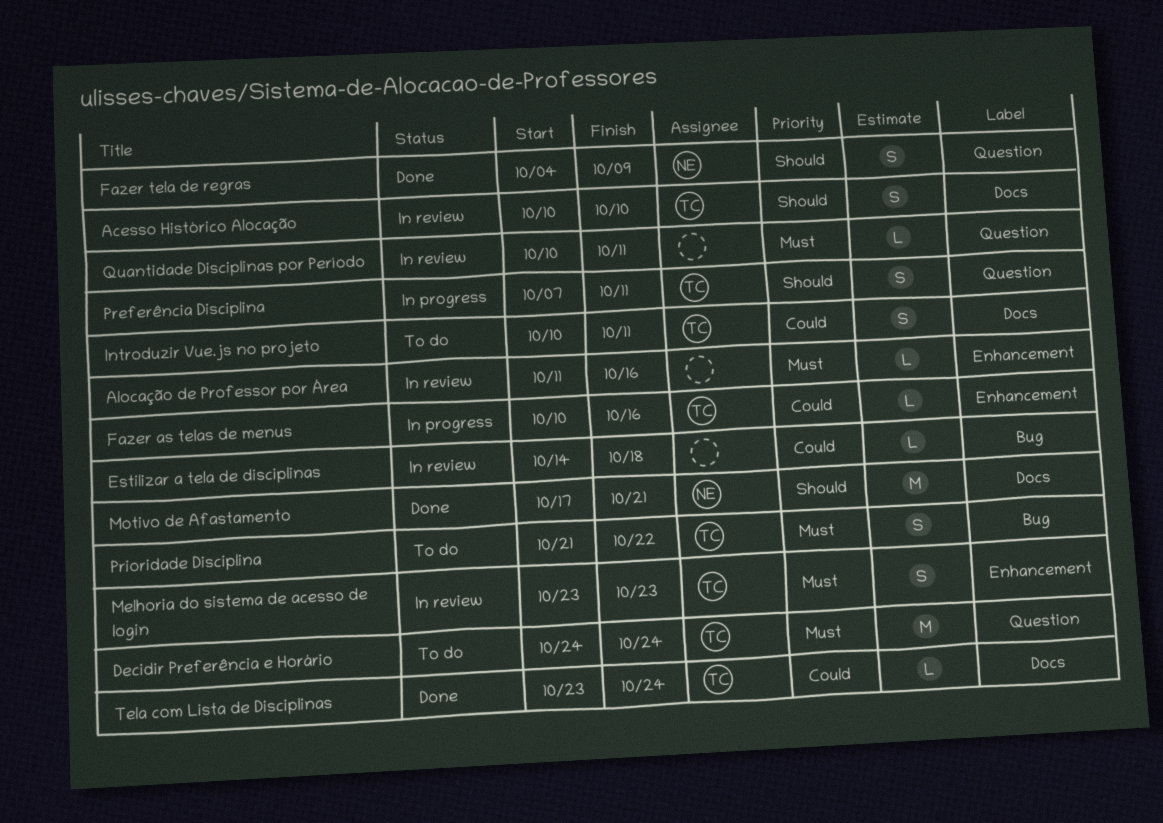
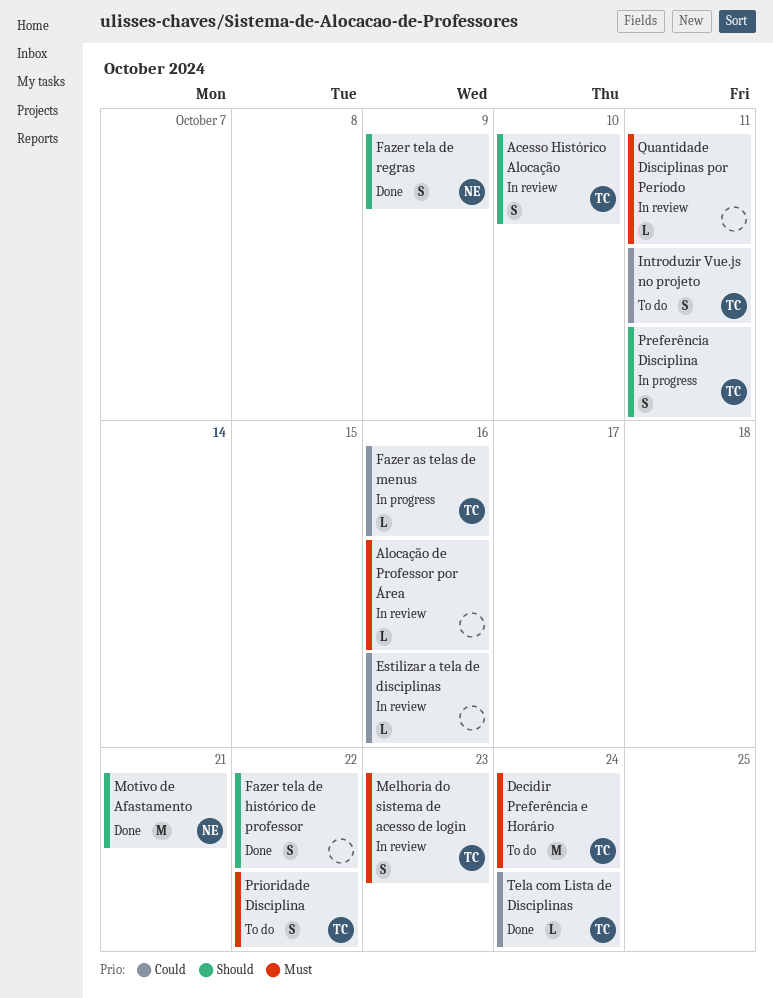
Estilizar a tela de disciplinas, due: Oct 18 -> Oct 16
Fazer tela de histórico de professor: none -> present

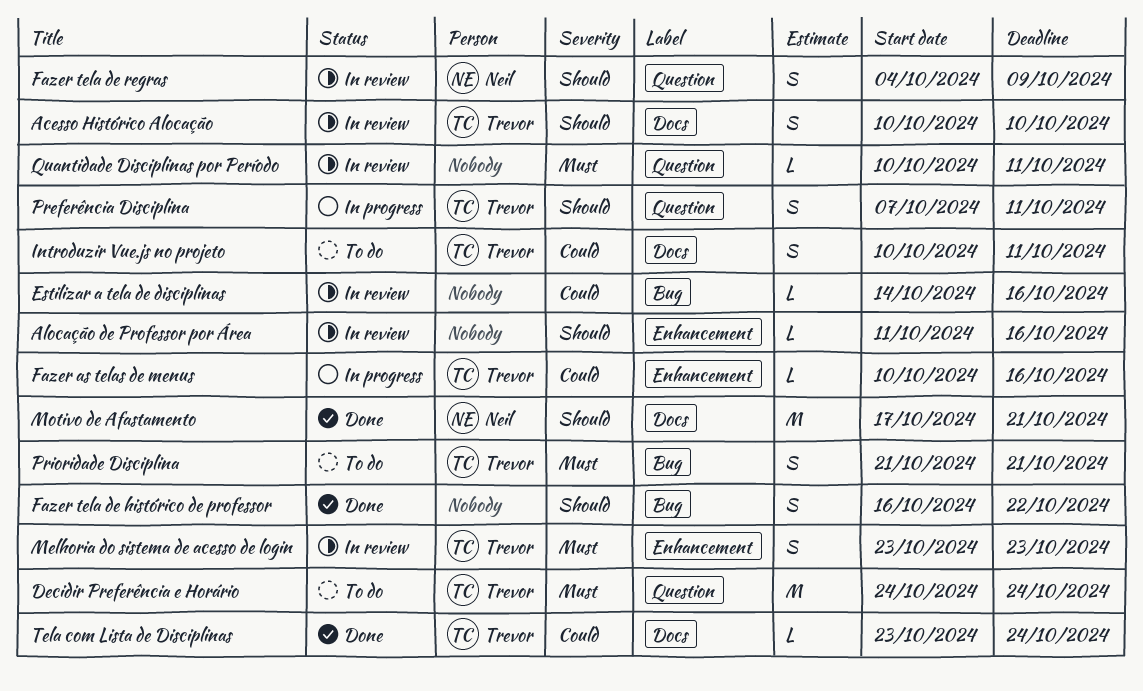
Alocação de Professor por Área, priority: Must -> Should
Fazer tela de regras, status: Done -> In review
Prioridade Disciplina, due: Oct 22 -> Oct 21

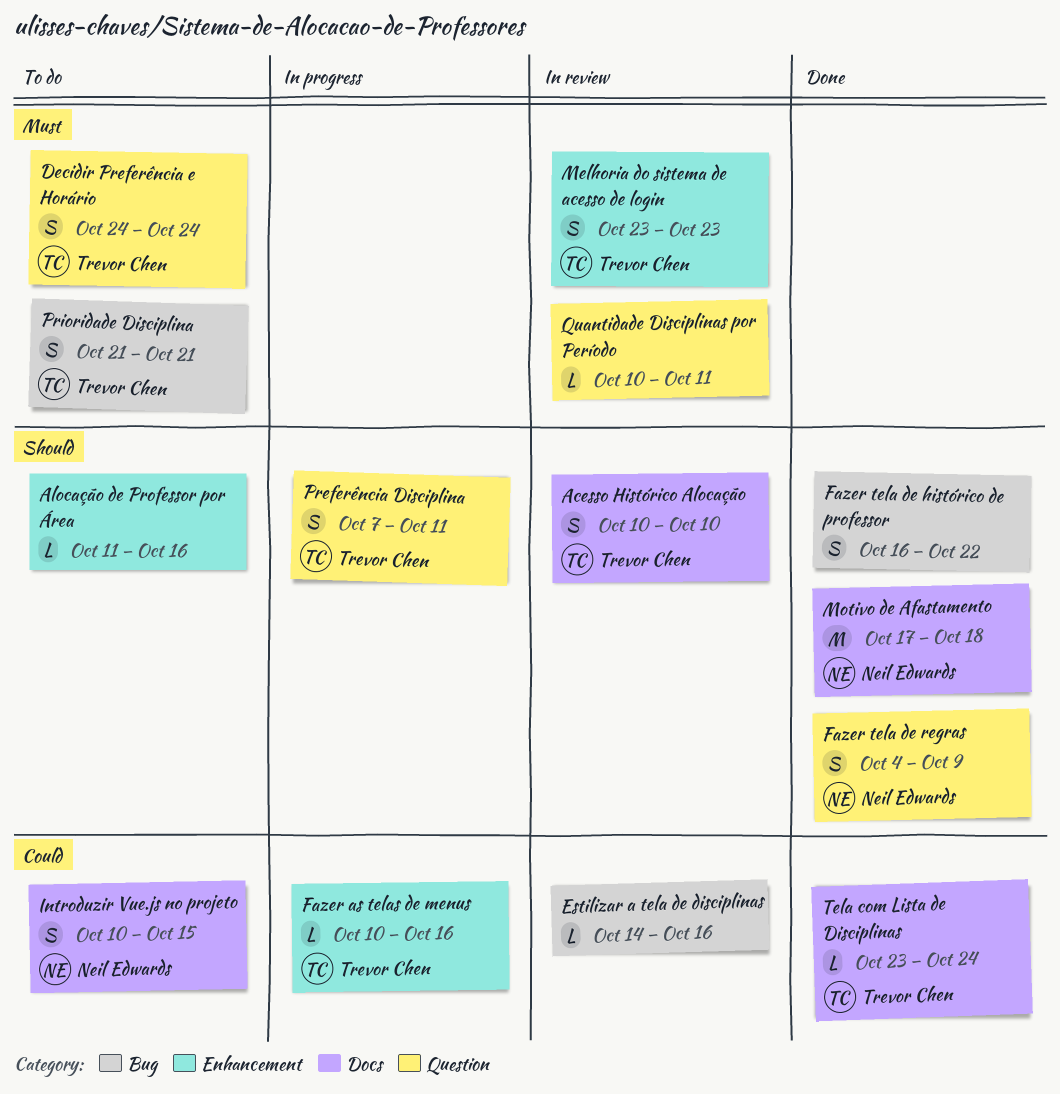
Alocação de Professor por Área, status: In review -> To do
Decidir Preferência e Horário, estimate: M -> S
Fazer tela de regras, status: In review -> Done
Introduzir Vue.js no projeto, owner: Trevor Chen -> Neil Edwards
Introduzir Vue.js no projeto, due: Oct 11 -> Oct 15
Motivo de Afastamento, due: Oct 21 -> Oct 18

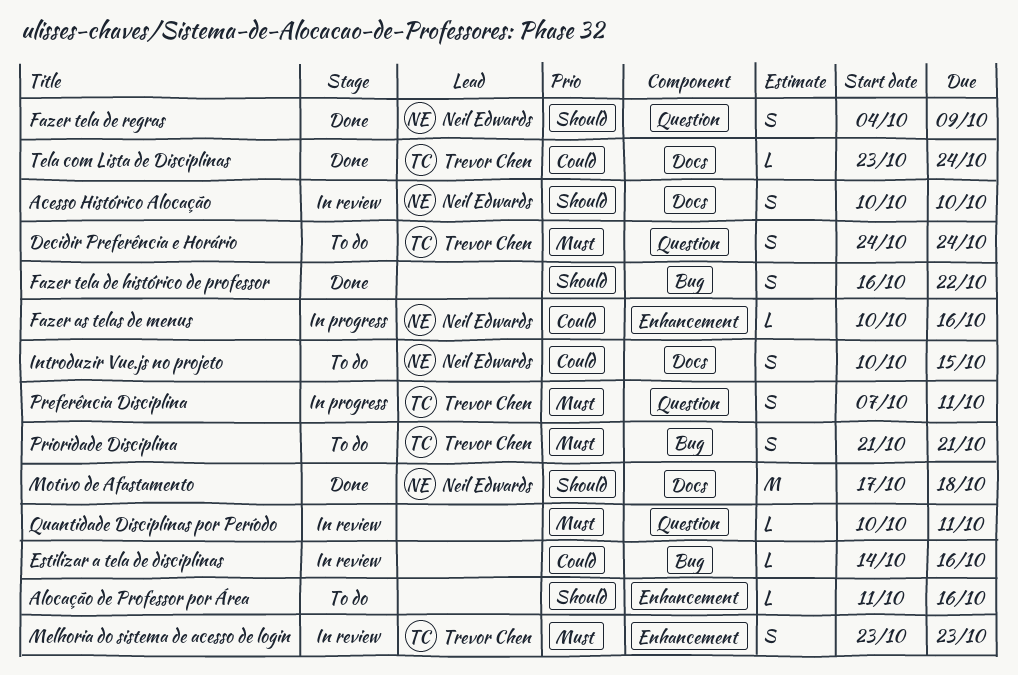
Acesso Histórico Alocação, owner: Trevor Chen -> Neil Edwards
Fazer as telas de menus, owner: Trevor Chen -> Neil Edwards
Preferência Disciplina, priority: Should -> Must

